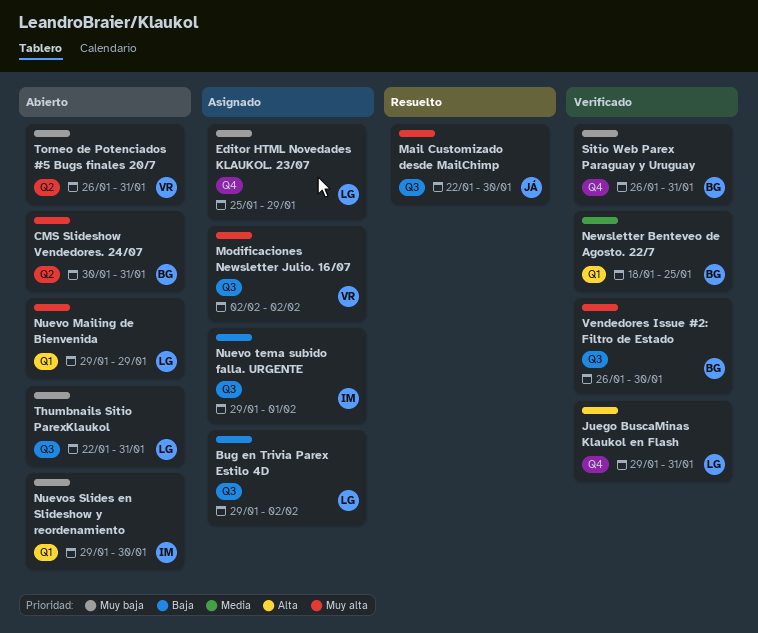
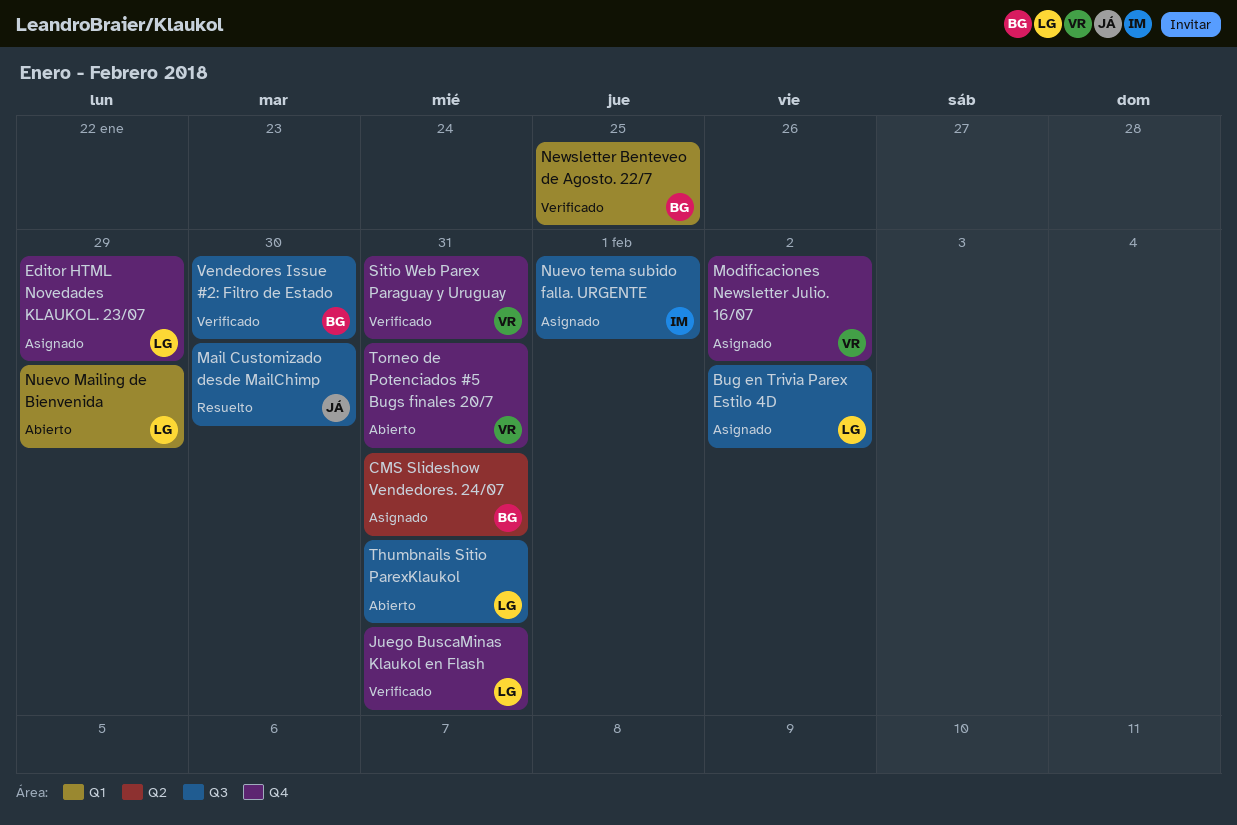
CMS Slideshow Vendedores. 24/07, status: Abierto -> Asignado
Modificaciones Newsletter Julio. 16/07, label: Q3 -> Q4
Nuevos Slides en Slideshow y reordenamiento: present -> none
Sitio Web Parex Paraguay y Uruguay, owner: BG -> VR
Torneo de Potenciados #5 Bugs finales 20/7, label: Q2 -> Q4

